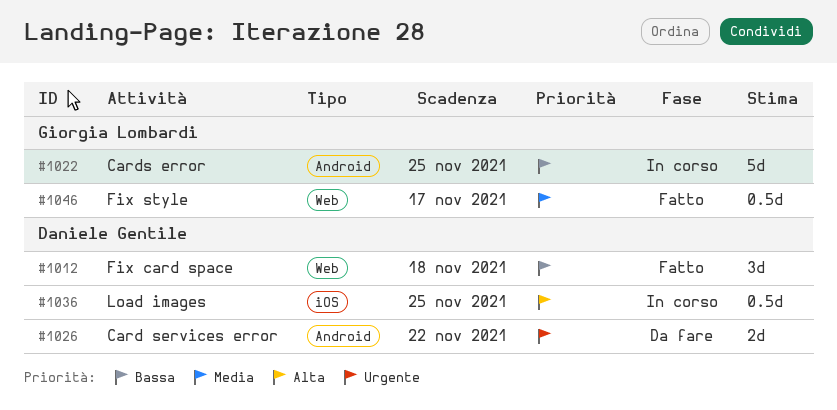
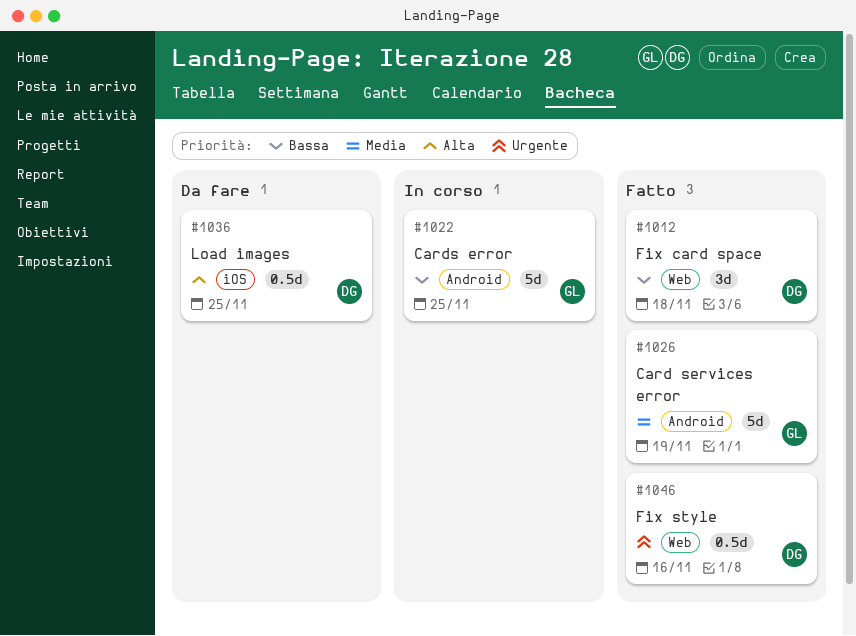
#1026, status: Da fare -> Fatto
#1026, owner: Daniele Gentile -> Giorgia Lombardi
#1026, priority: Urgente -> Media
#1026, estimate: 2d -> 5d
#1026, due: Nov 22 -> Nov 19
#1036, status: In corso -> Da fare
#1046, owner: Giorgia Lombardi -> Daniele Gentile
#1046, priority: Media -> Urgente
#1046, due: Nov 17 -> Nov 16

